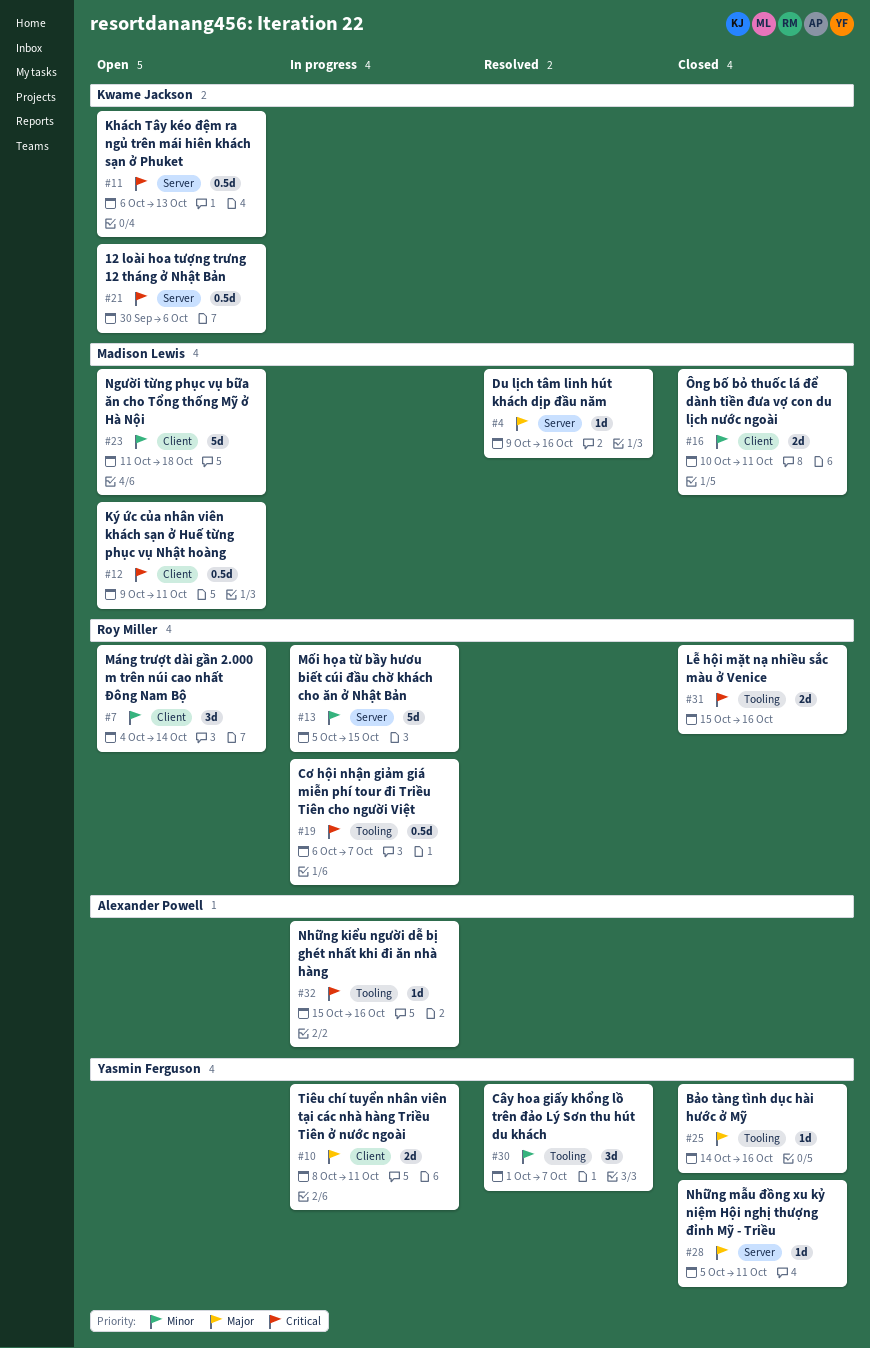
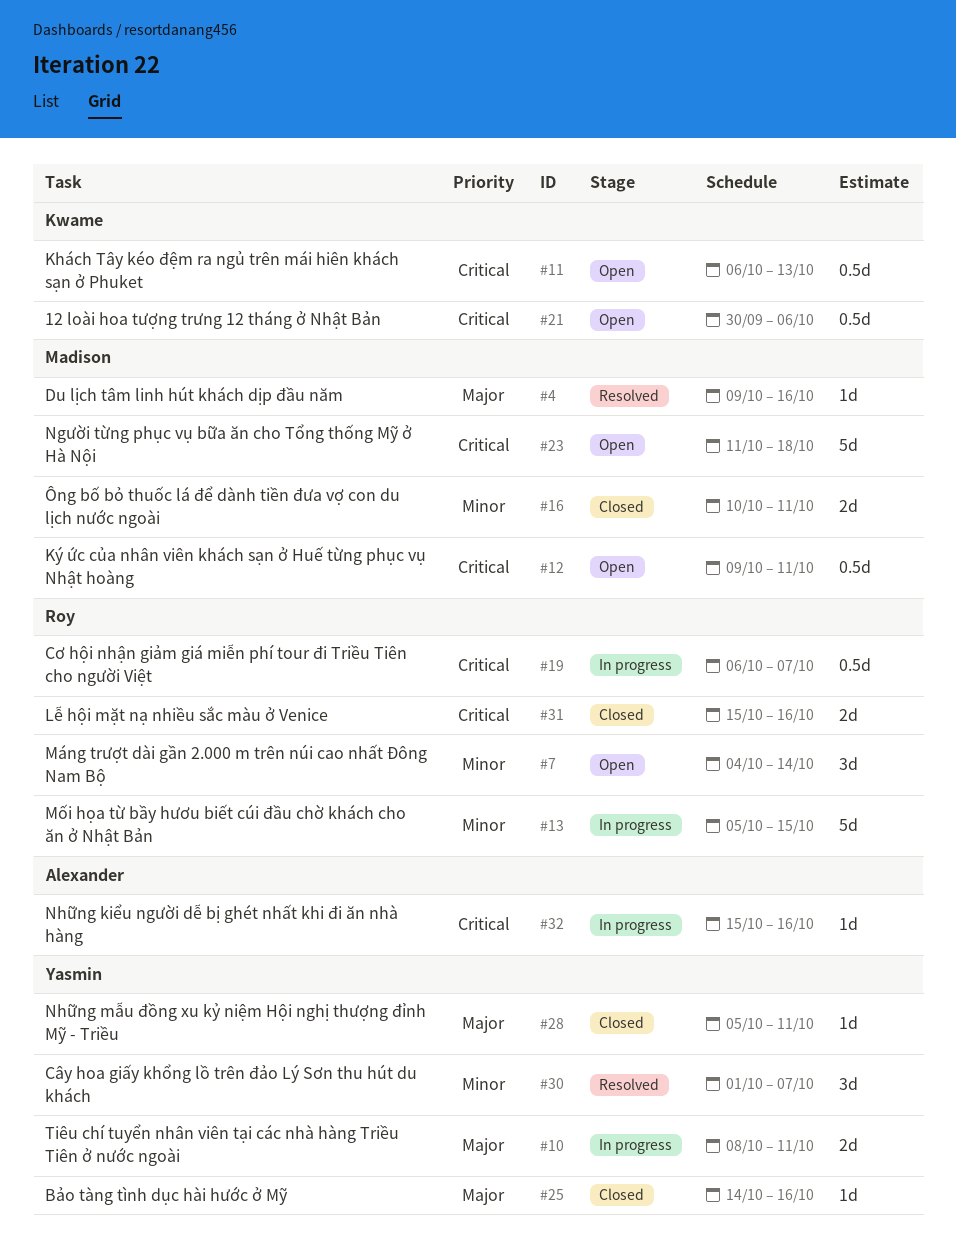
#23, priority: Minor -> Critical

